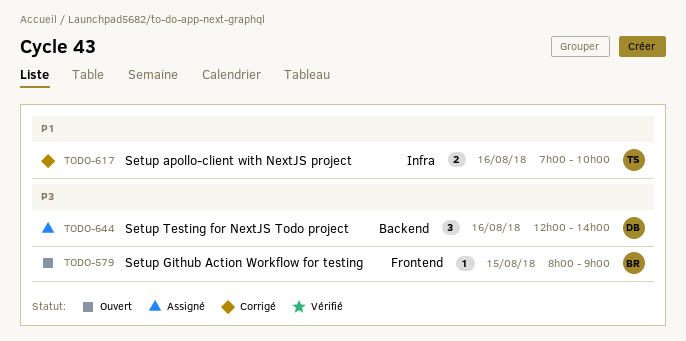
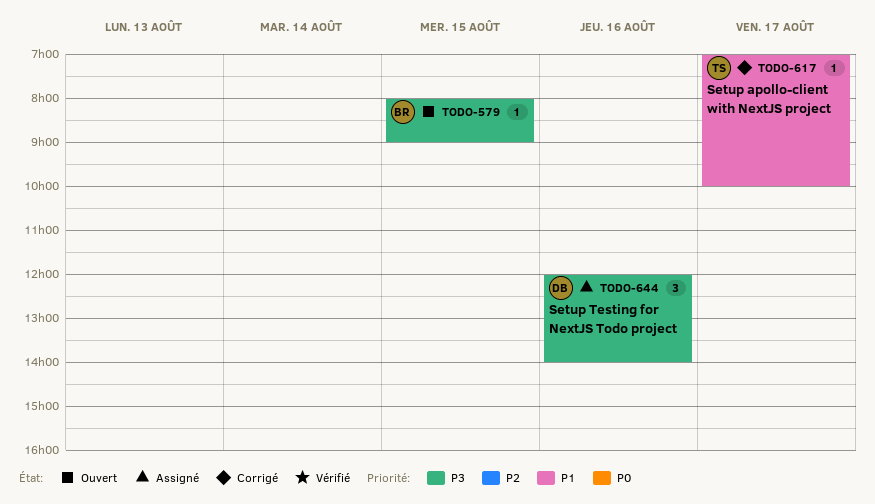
TODO-617, estimate: 2 -> 1
TODO-617, day: Aug 16 -> Aug 17

